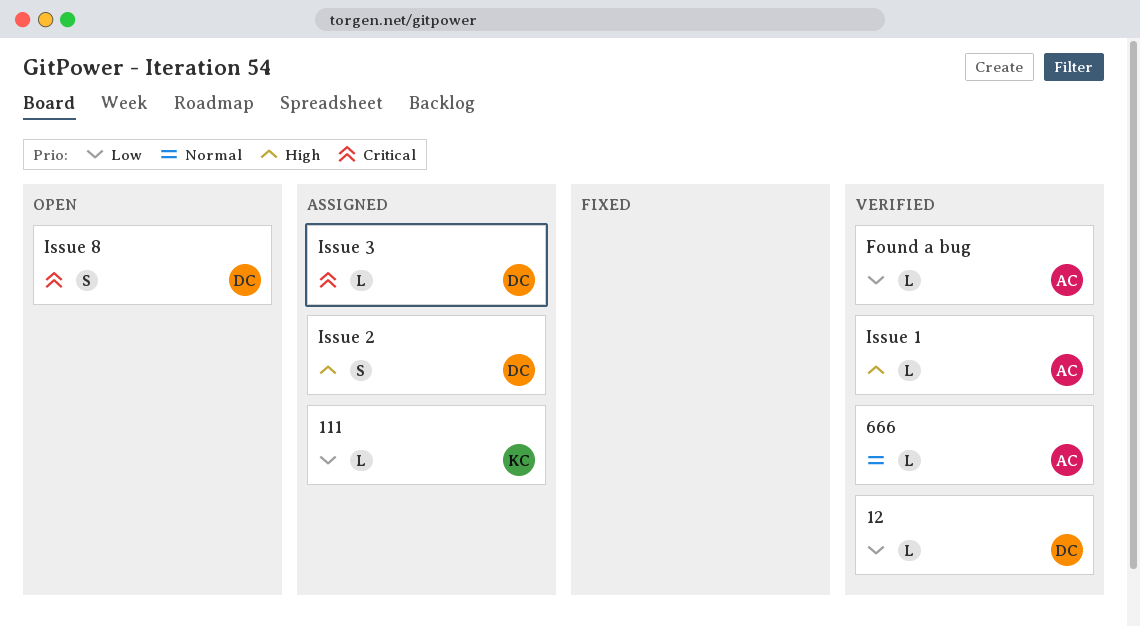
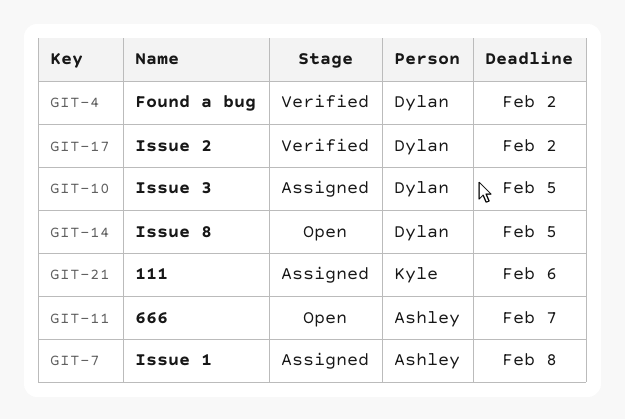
12: present -> none
666, status: Verified -> Open
Found a bug, owner: Ashley -> Dylan
Issue 1, status: Verified -> Assigned
Issue 2, status: Assigned -> Verified

